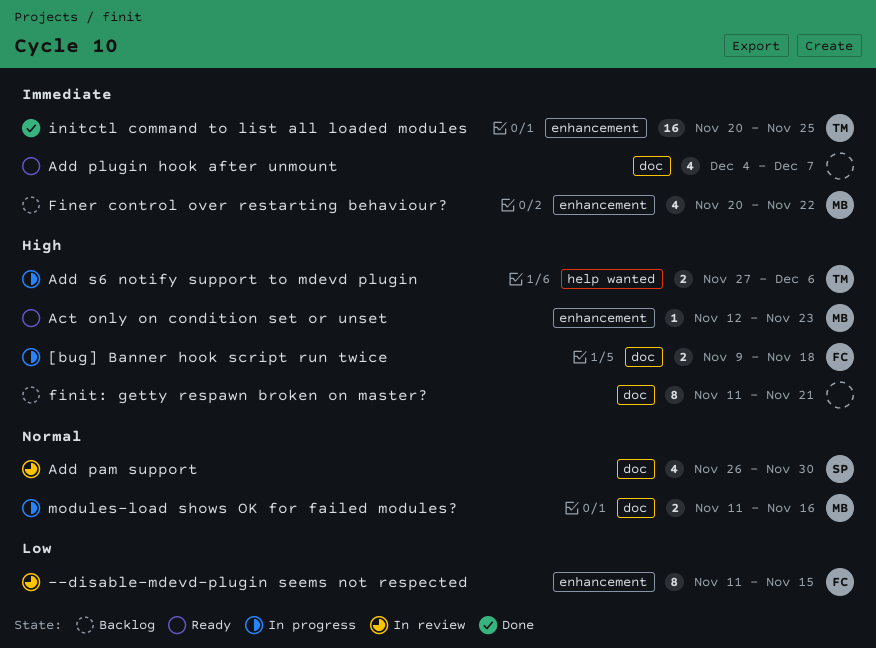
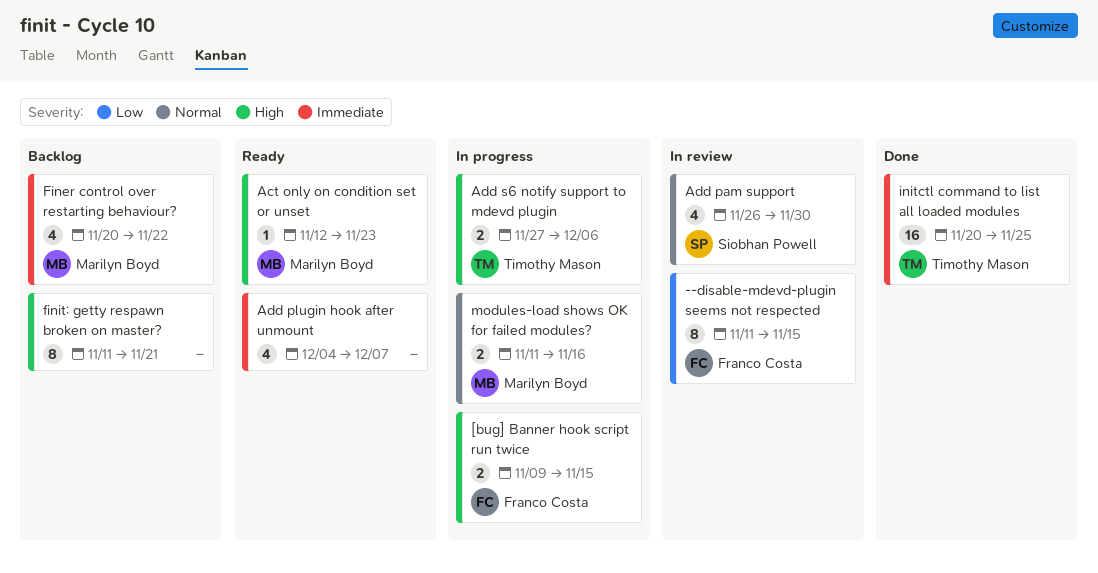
[bug] Banner hook script run twice, due: Nov 18 -> Nov 15

